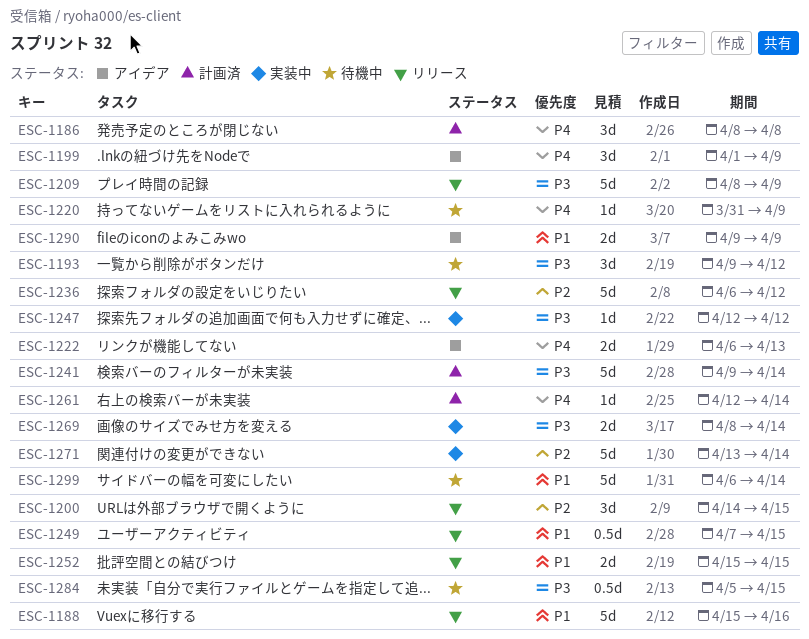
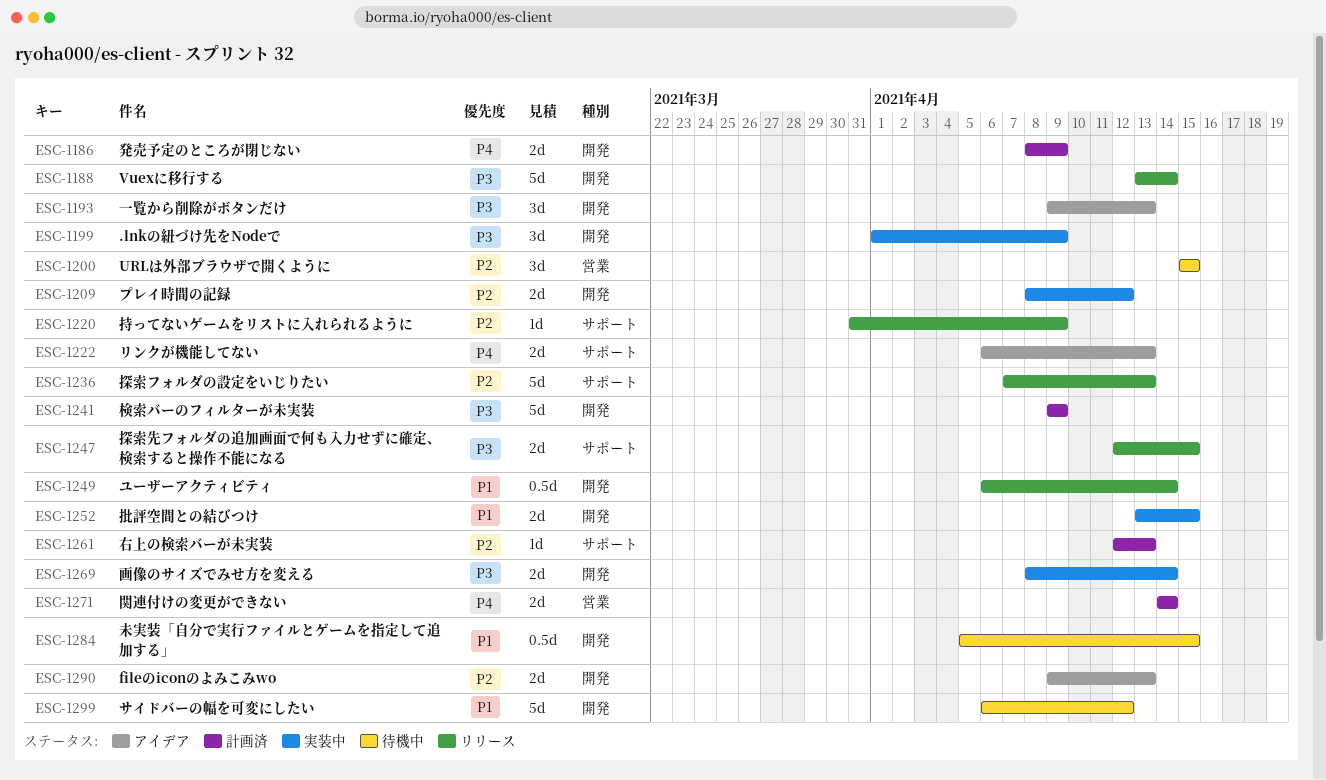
ESC-1186, estimate: 3d -> 2d
ESC-1186, due: Apr 8 -> Apr 9
ESC-1188, priority: P1 -> P3
ESC-1188, start: Apr 15 -> Apr 13
ESC-1188, due: Apr 16 -> Apr 14
ESC-1193, status: 待機中 -> アイデア
ESC-1193, due: Apr 12 -> Apr 13
ESC-1199, status: アイデア -> 実装中
ESC-1199, priority: P4 -> P3
ESC-1200, status: リリース -> 待機中
ESC-1200, start: Apr 14 -> Apr 15
ESC-1209, status: リリース -> 実装中
ESC-1209, priority: P3 -> P2
ESC-1209, estimate: 5d -> 2d
ESC-1209, due: Apr 9 -> Apr 12
ESC-1220, status: 待機中 -> リリース
ESC-1220, priority: P4 -> P2
ESC-1236, start: Apr 6 -> Apr 7
ESC-1236, due: Apr 12 -> Apr 13
ESC-1241, due: Apr 14 -> Apr 9
ESC-1247, status: 実装中 -> リリース
ESC-1247, estimate: 1d -> 2d
ESC-1247, due: Apr 12 -> Apr 15
ESC-1249, start: Apr 7 -> Apr 6
ESC-1249, due: Apr 15 -> Apr 14
ESC-1252, status: リリース -> 実装中
ESC-1252, start: Apr 15 -> Apr 13
ESC-1261, priority: P4 -> P2
ESC-1261, due: Apr 14 -> Apr 13
ESC-1271, status: 実装中 -> 計画済
ESC-1271, priority: P2 -> P4
ESC-1271, estimate: 5d -> 2d
ESC-1271, start: Apr 13 -> Apr 14
ESC-1284, priority: P3 -> P1
ESC-1290, priority: P1 -> P2
ESC-1290, due: Apr 9 -> Apr 13
ESC-1299, due: Apr 14 -> Apr 12

